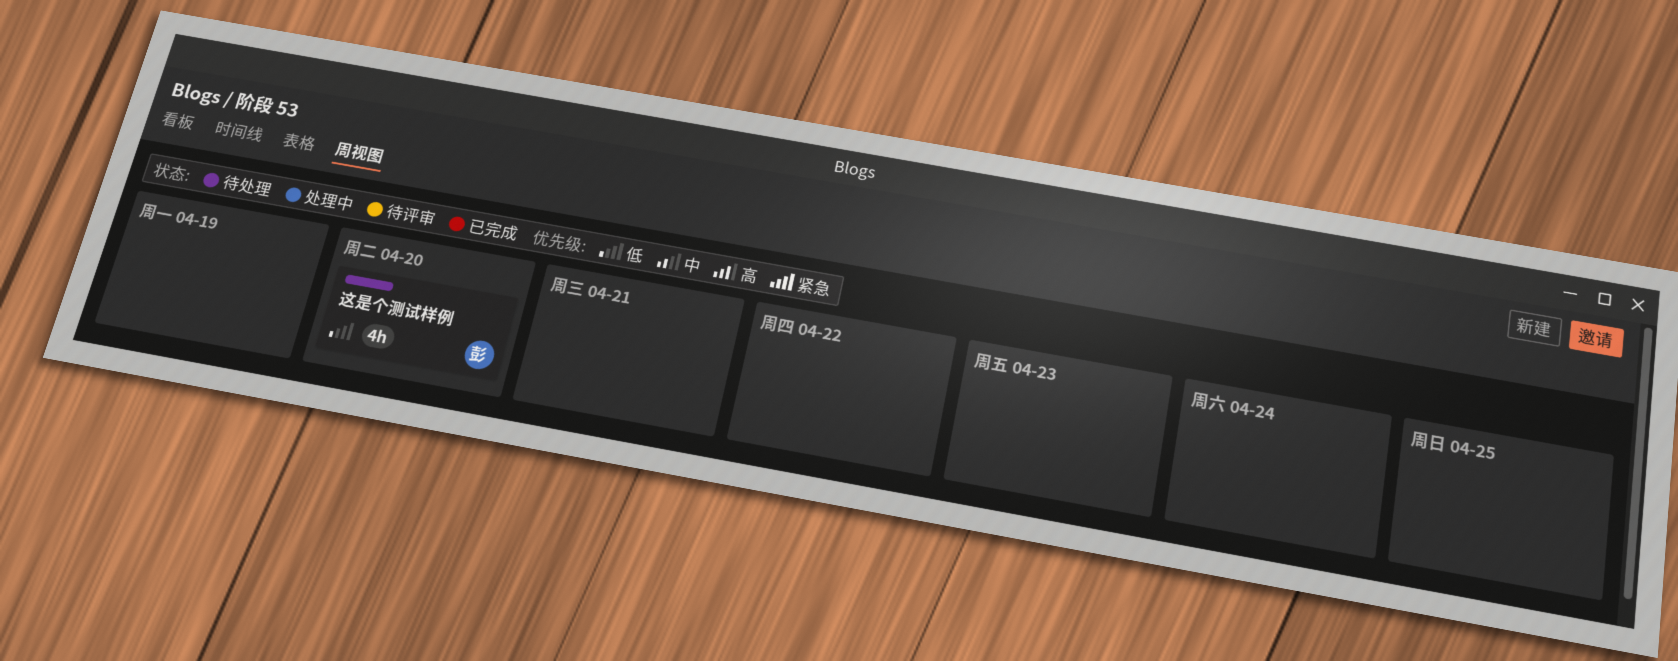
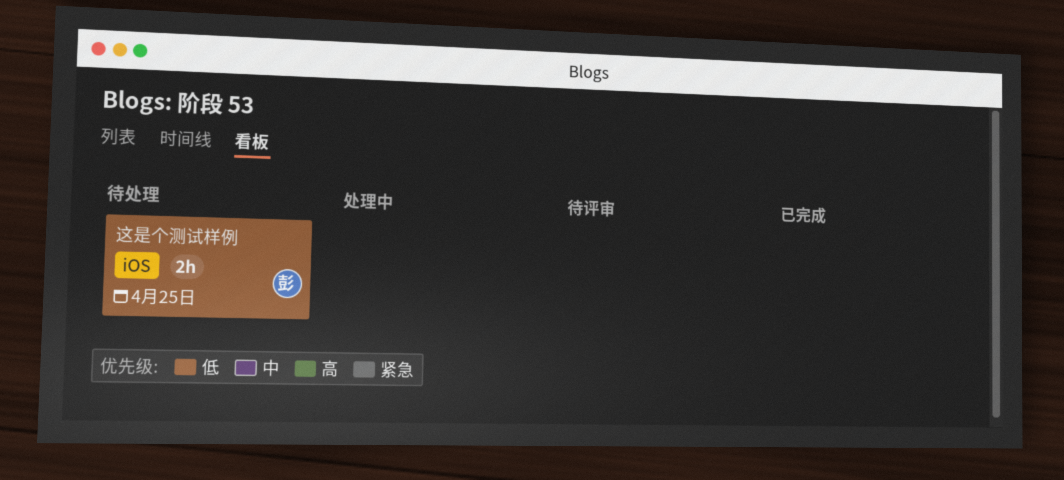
这是个测试样例, estimate: 4h -> 2h
这是个测试样例, due: Apr 20 -> Apr 25

